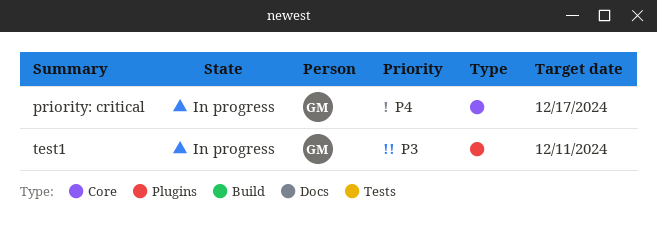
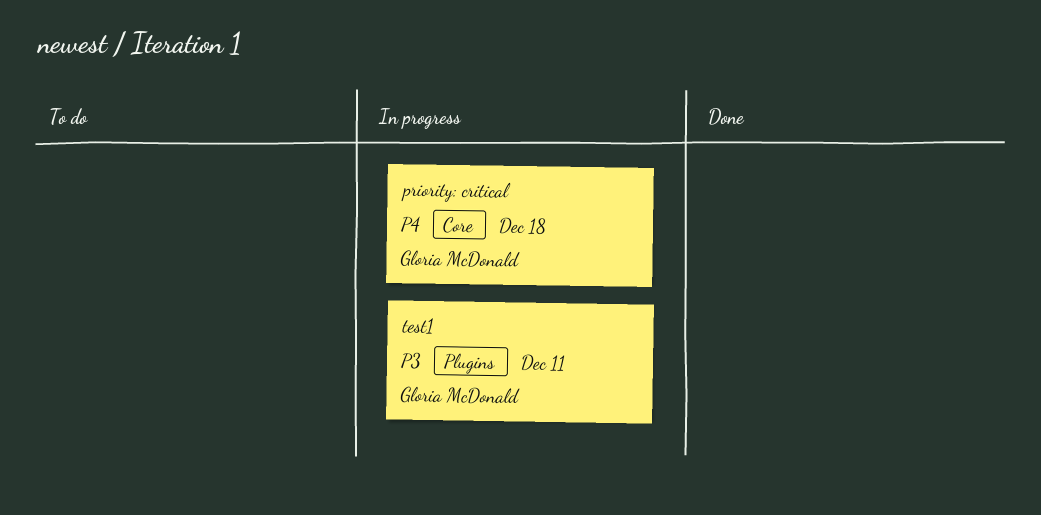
priority: critical, due: Dec 17 -> Dec 18

